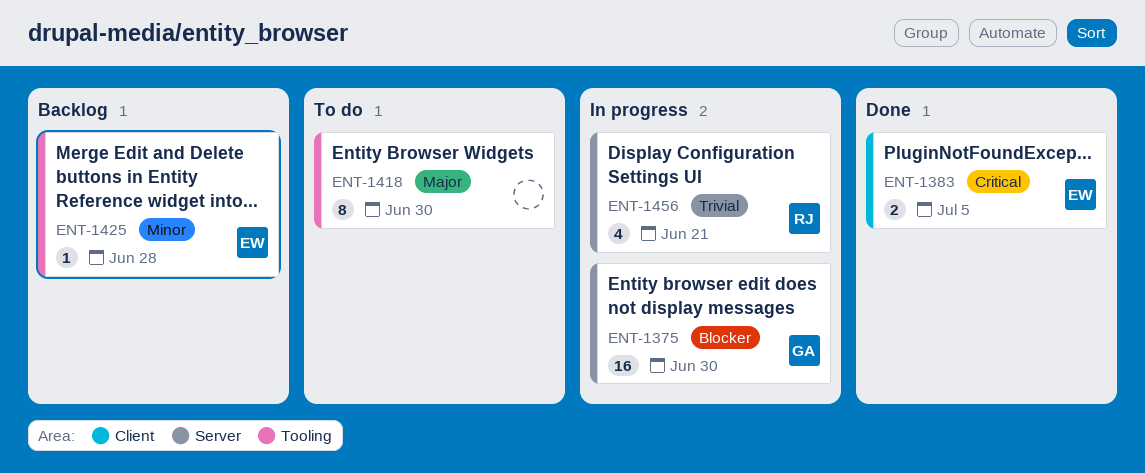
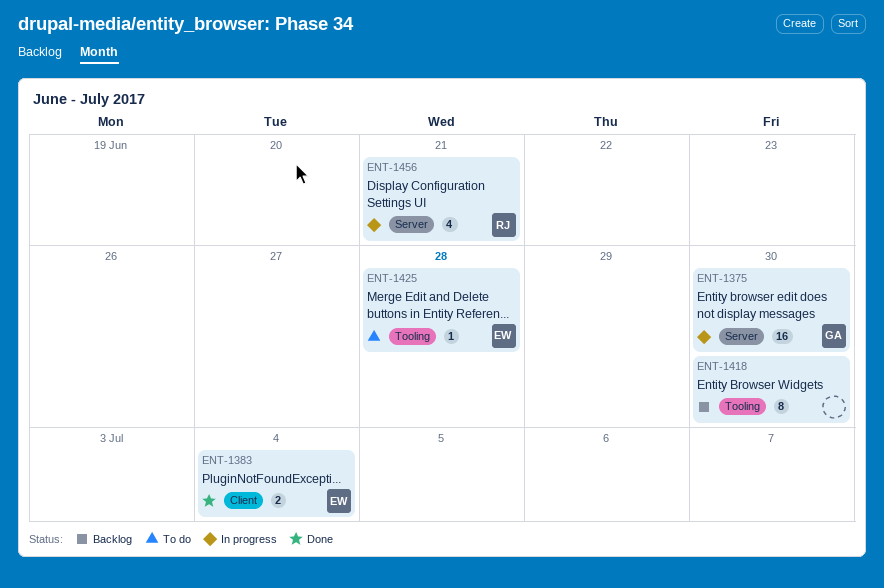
ENT-1383, due: Jul 5 -> Jul 4
ENT-1418, status: To do -> Backlog
ENT-1425, status: Backlog -> To do

